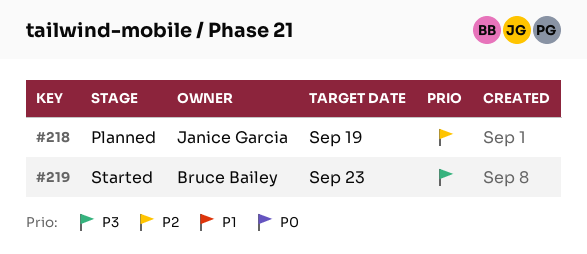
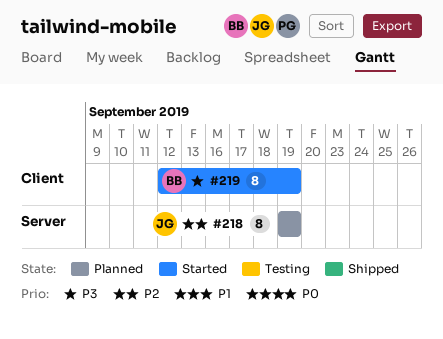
#219, due: Sep 23 -> Sep 19

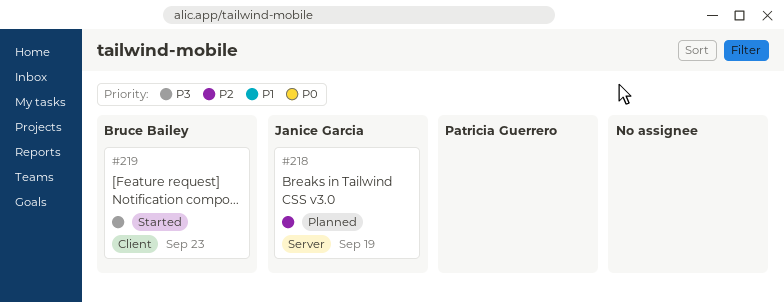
#219, due: Sep 19 -> Sep 23

